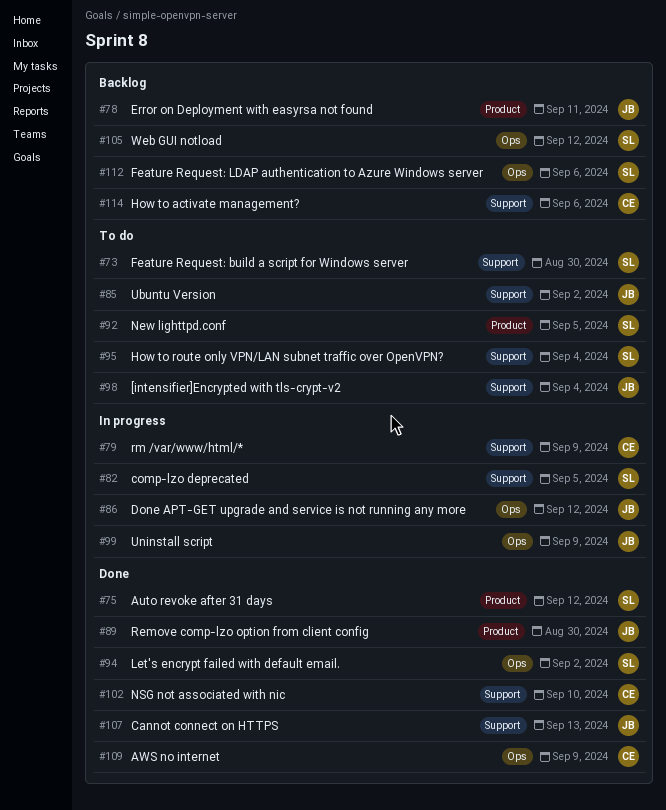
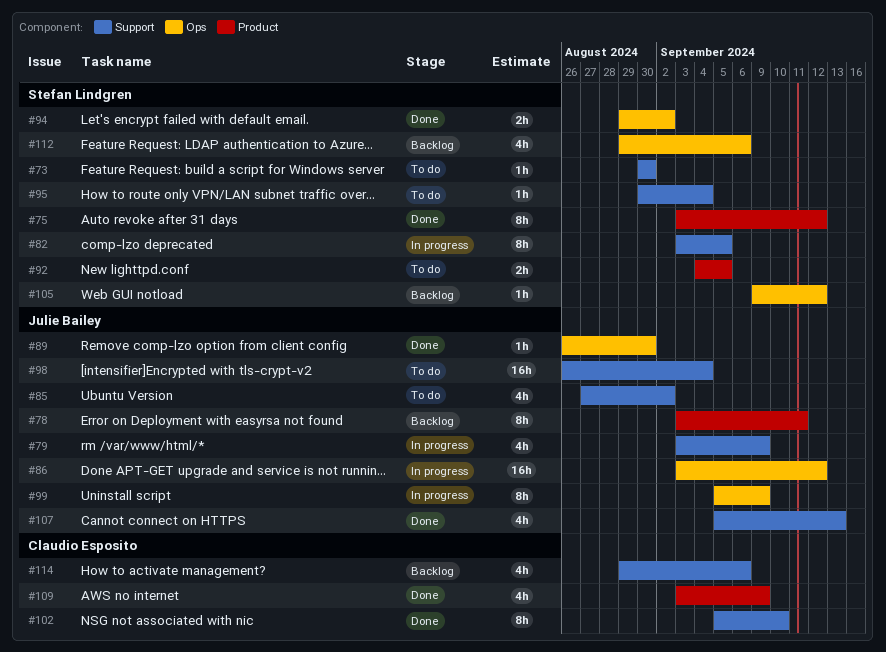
#79, owner: Claudio Esposito -> Julie Bailey
#89, label: Product -> Ops
#109, label: Ops -> Product

